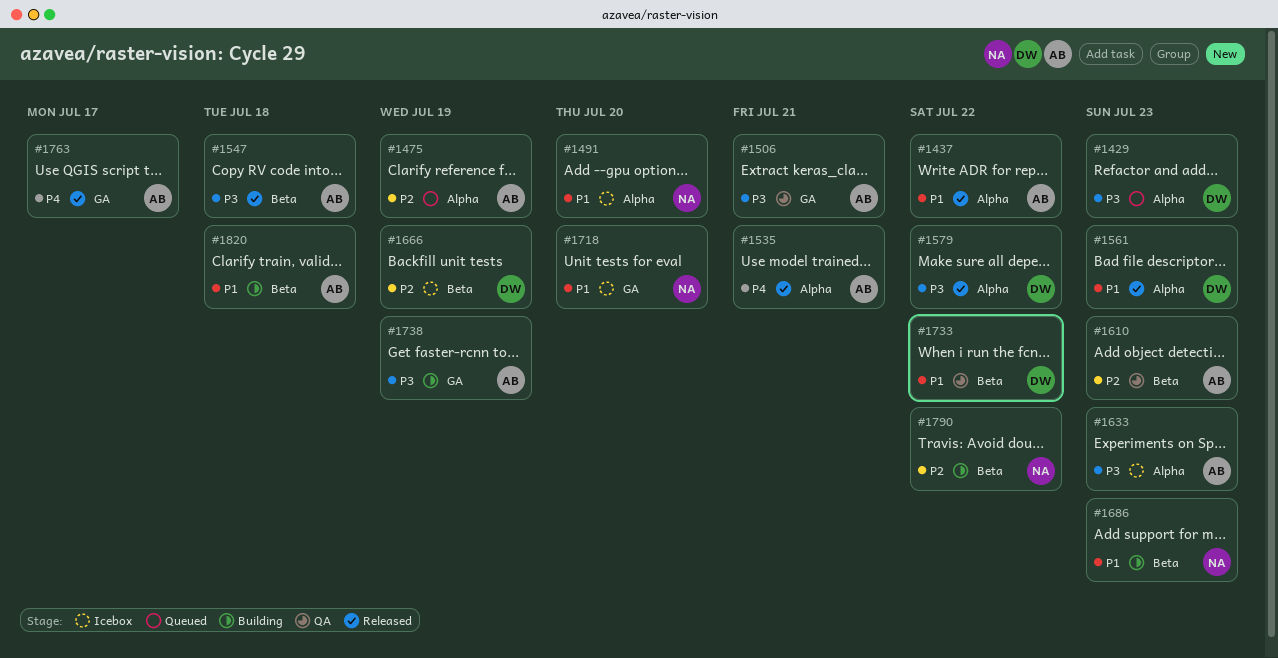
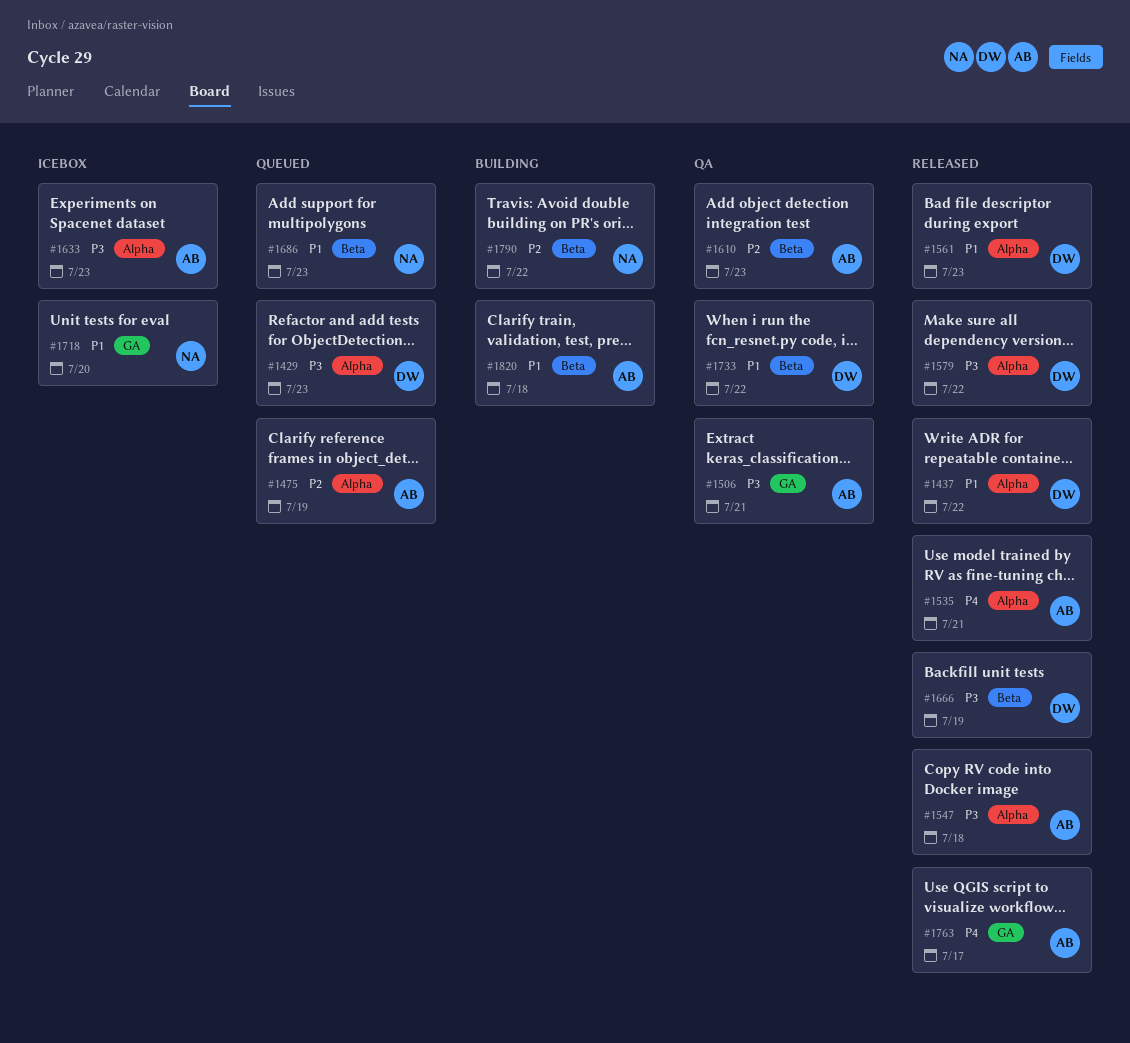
#1437, owner: AB -> DW
#1491: present -> none
#1547, label: Beta -> Alpha
#1666, status: Icebox -> Released
#1666, priority: P2 -> P3
#1686, status: Building -> Queued
#1738: present -> none

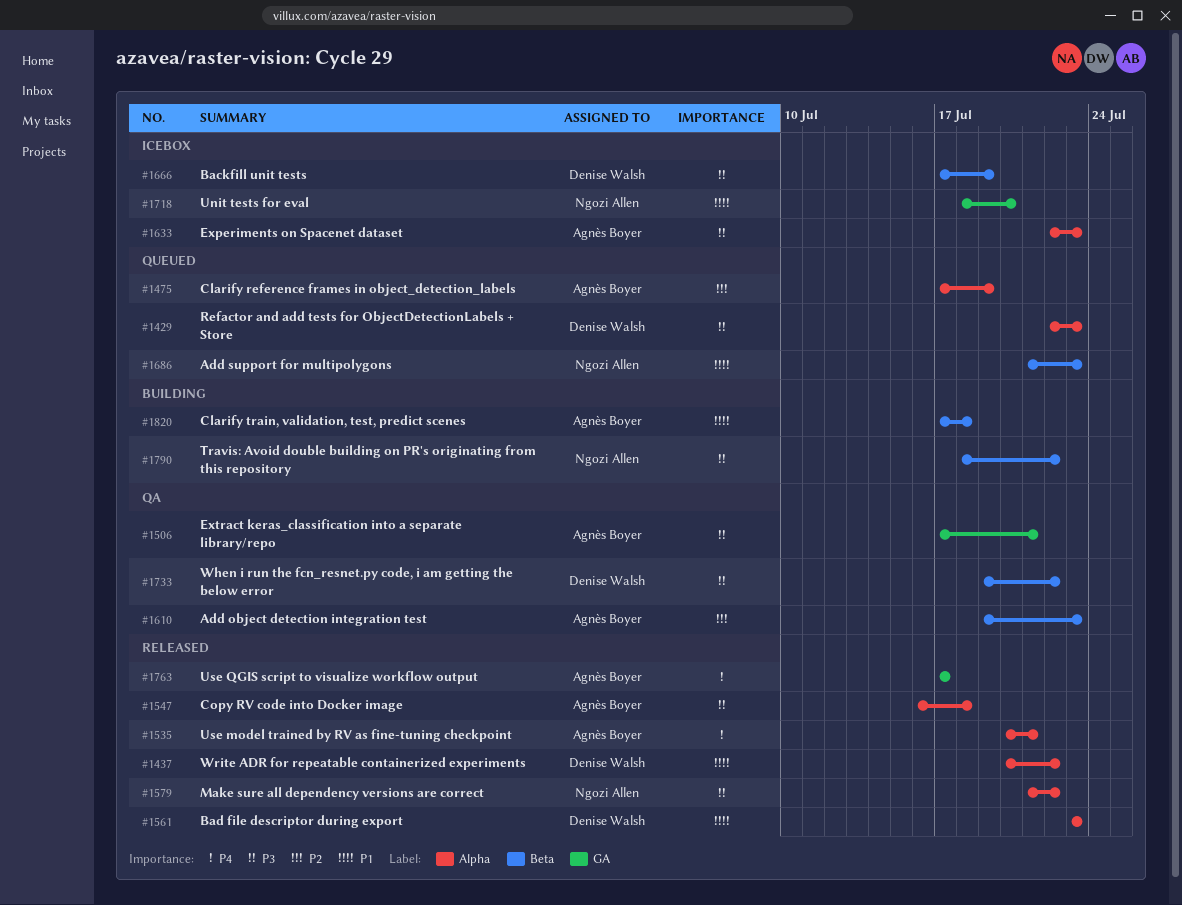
#1579, owner: Denise Walsh -> Ngozi Allen
#1666, status: Released -> Icebox
#1733, priority: P1 -> P3
#1790, priority: P2 -> P3

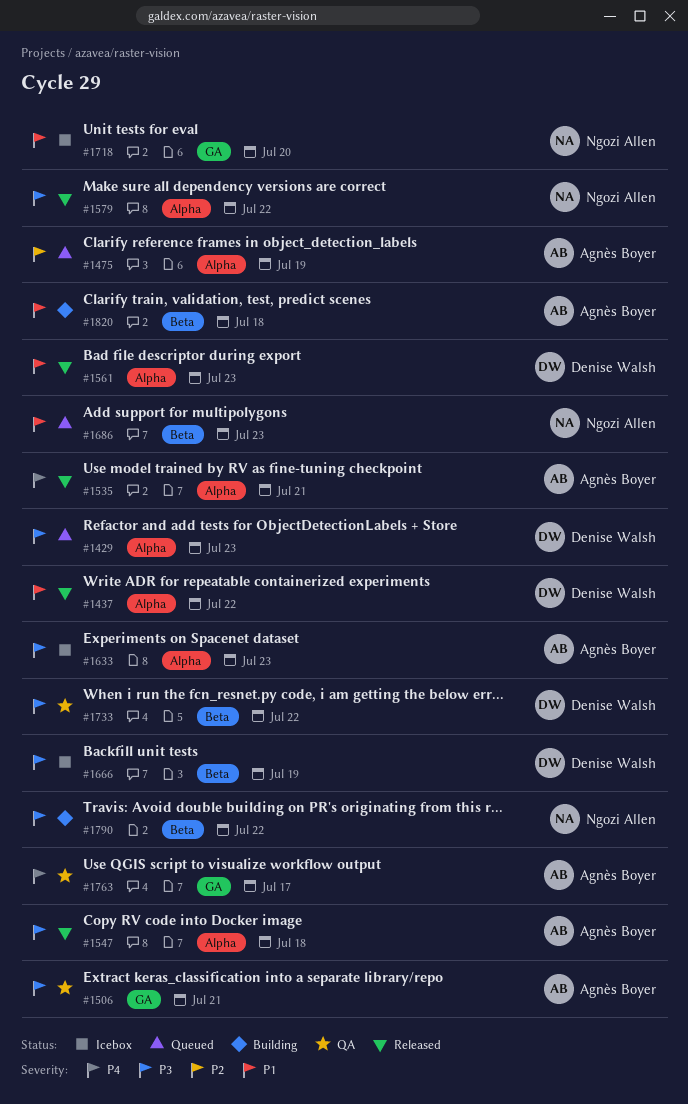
#1610: present -> none
#1763, status: Released -> QA

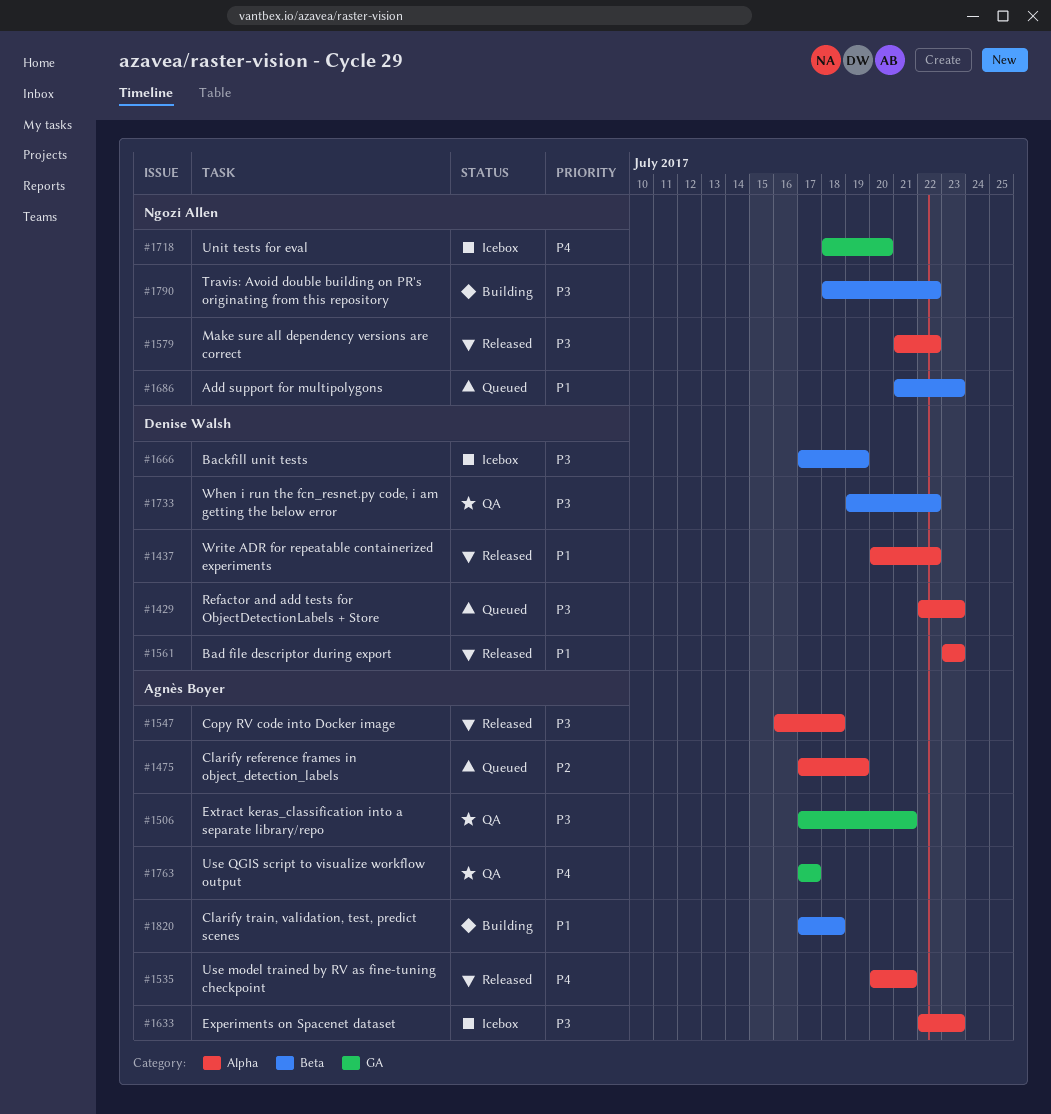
#1718, priority: P1 -> P4

